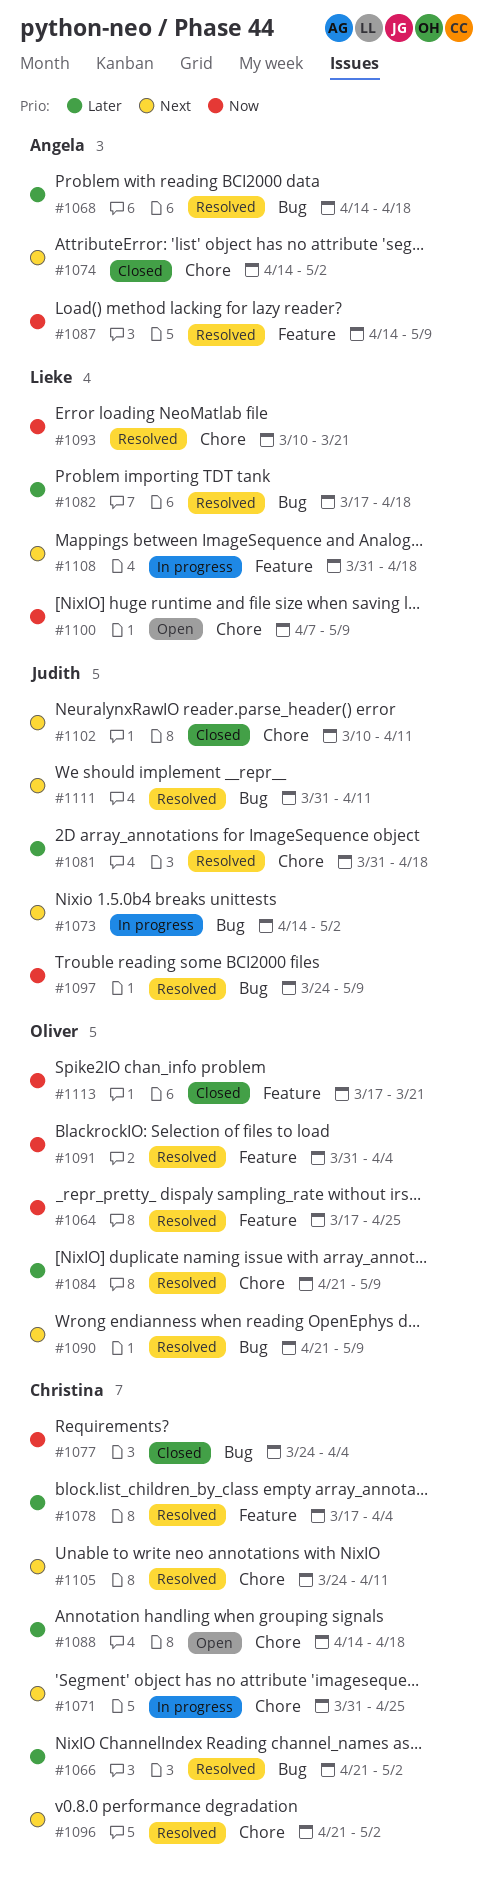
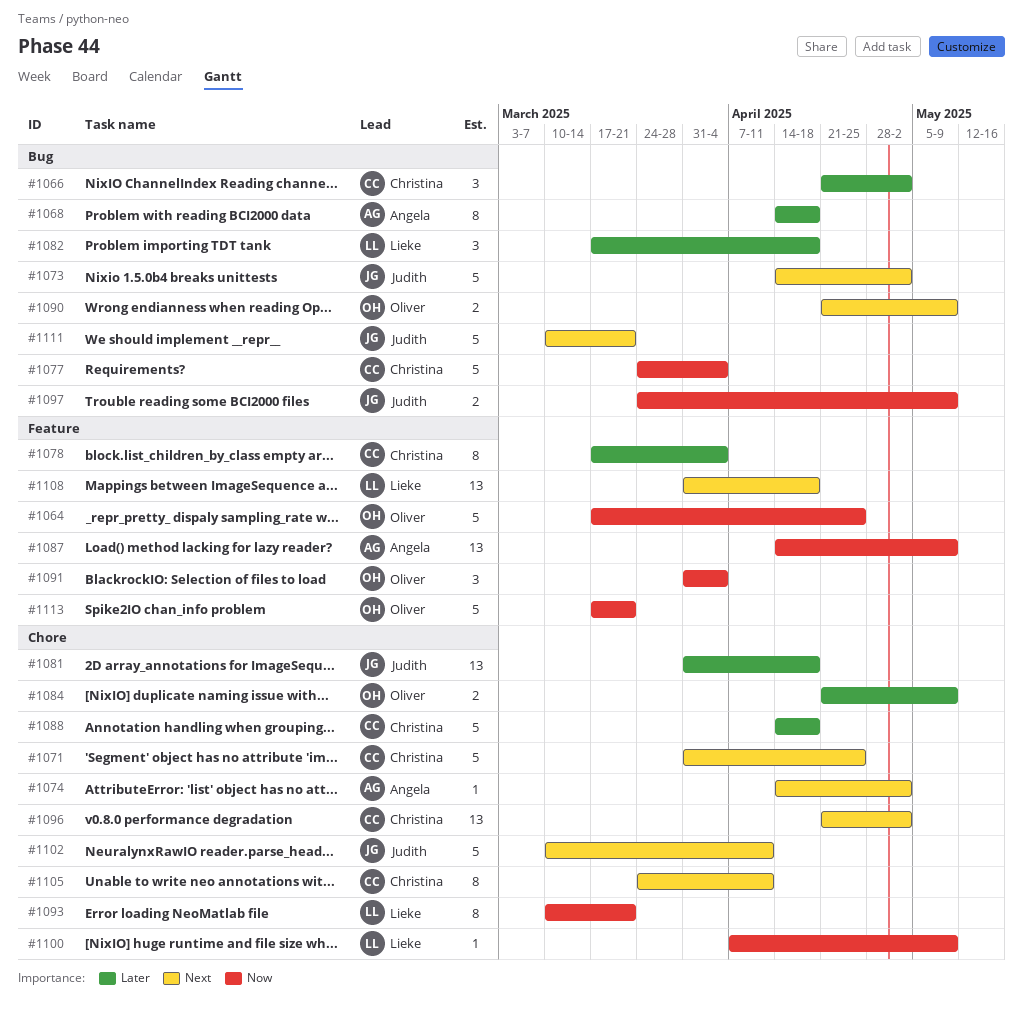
#1111, start: Mar 31 -> Mar 10
#1111, due: Apr 11 -> Mar 21

